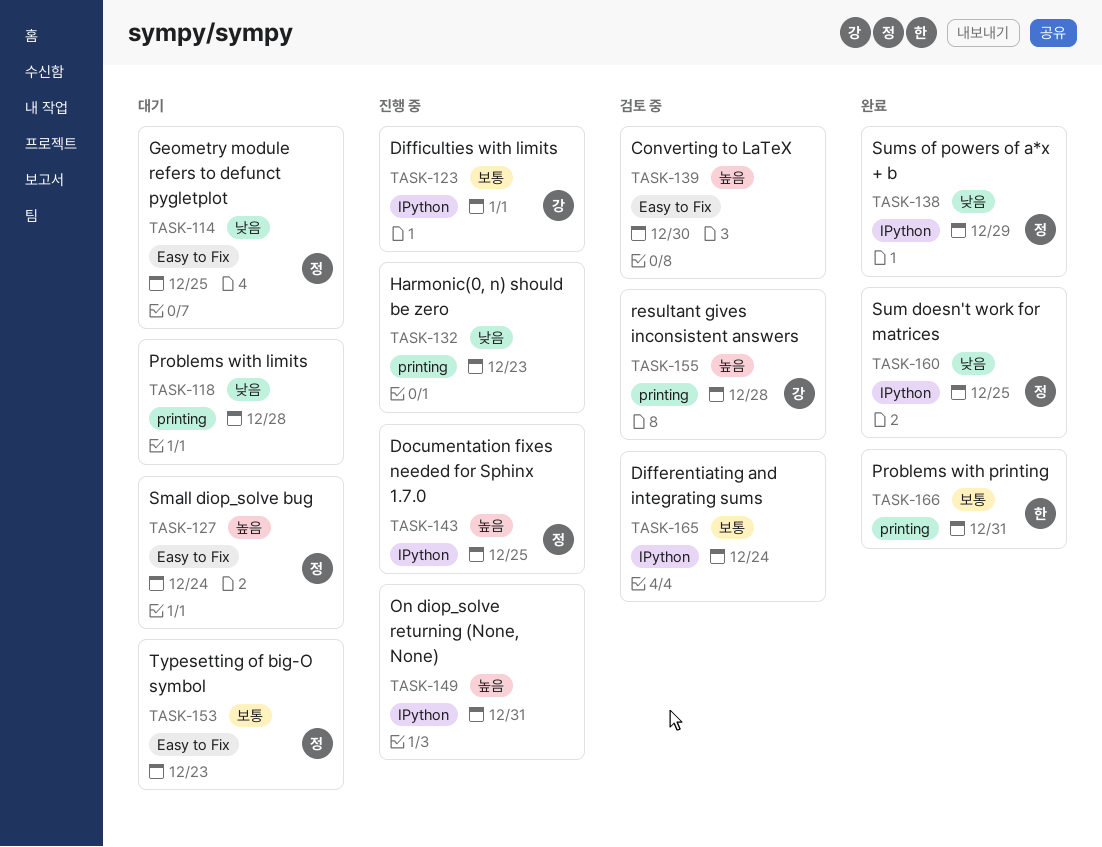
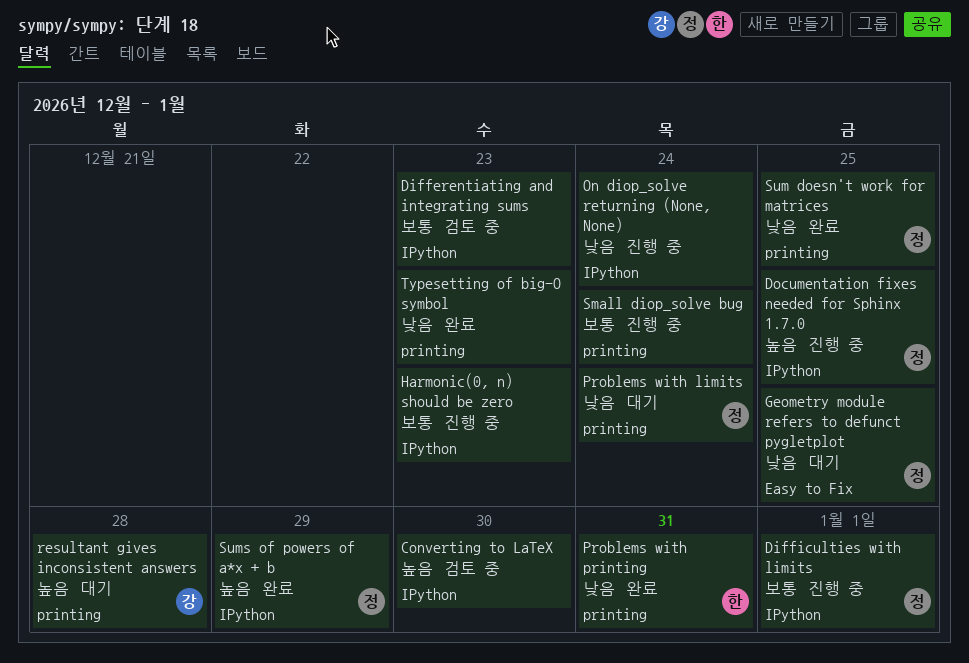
Converting to LaTeX, label: Easy to Fix -> IPython
Differentiating and integrating sums, due: Dec 24 -> Dec 23
Difficulties with limits, owner: 강 -> 정
Harmonic(0, n) should be zero, priority: 낮음 -> 보통
Harmonic(0, n) should be zero, label: printing -> IPython
On diop_solve returning (None, None), priority: 높음 -> 낮음
On diop_solve returning (None, None), due: Dec 31 -> Dec 24
Problems with limits, owner: none -> 정
Problems with limits, due: Dec 28 -> Dec 24
Problems with printing, priority: 보통 -> 낮음
resultant gives inconsistent answers, status: 검토 중 -> 대기
Small diop_solve bug, status: 대기 -> 진행 중
Small diop_solve bug, owner: 정 -> none
Small diop_solve bug, priority: 높음 -> 보통
Small diop_solve bug, label: Easy to Fix -> printing
Sum doesn't work for matrices, label: IPython -> printing
Sums of powers of a*x + b, priority: 낮음 -> 높음
Typesetting of big-O symbol, status: 대기 -> 완료
Typesetting of big-O symbol, owner: 정 -> none
Typesetting of big-O symbol, priority: 보통 -> 낮음
Typesetting of big-O symbol, label: Easy to Fix -> printing

